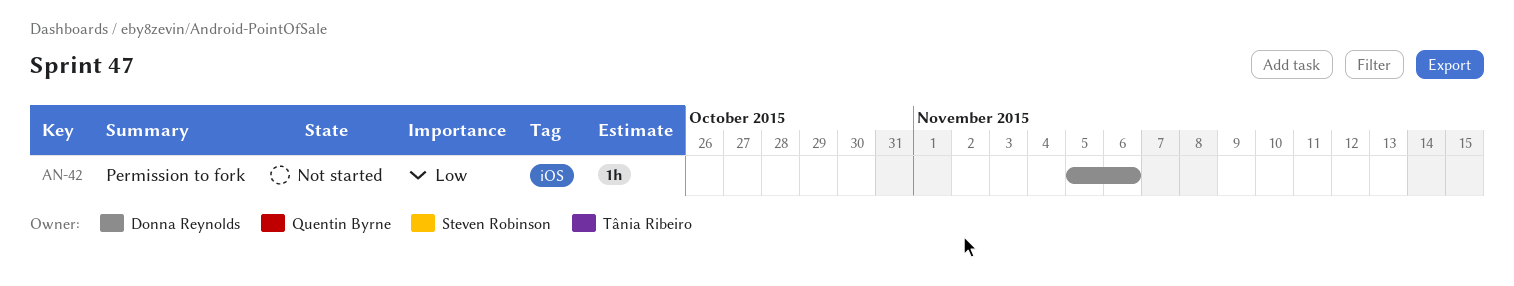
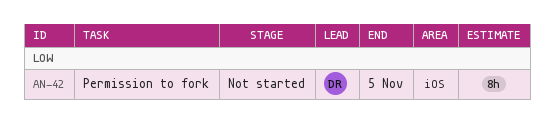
AN-42, estimate: 1h -> 8h
AN-42, due: Nov 6 -> Nov 5

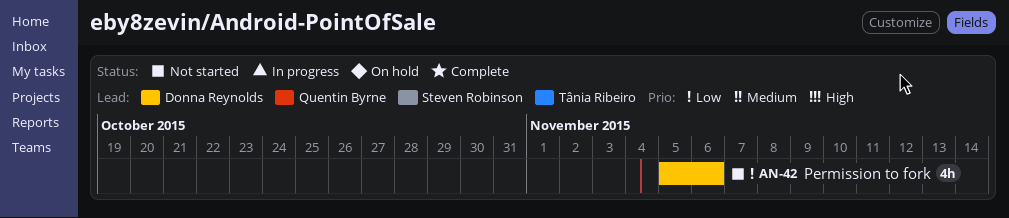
AN-42, estimate: 8h -> 4h
AN-42, due: Nov 5 -> Nov 6

